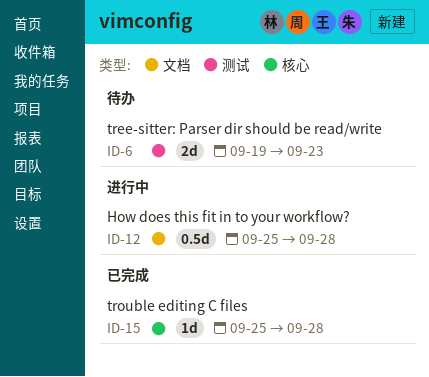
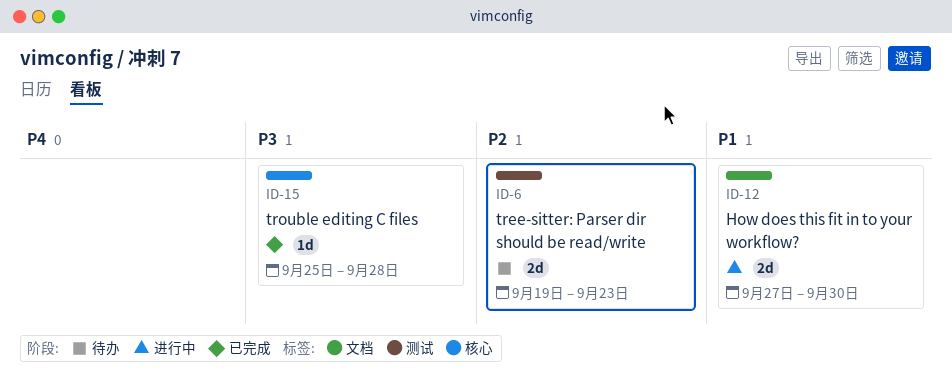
ID-12, estimate: 0.5d -> 2d
ID-12, start: Sep 25 -> Sep 27
ID-12, due: Sep 28 -> Sep 30

